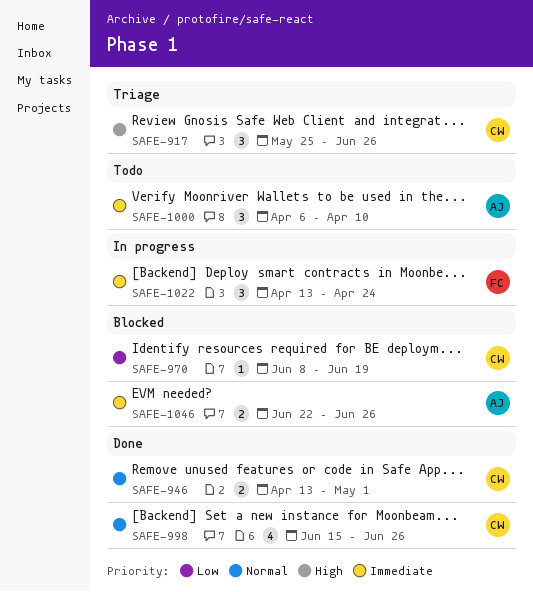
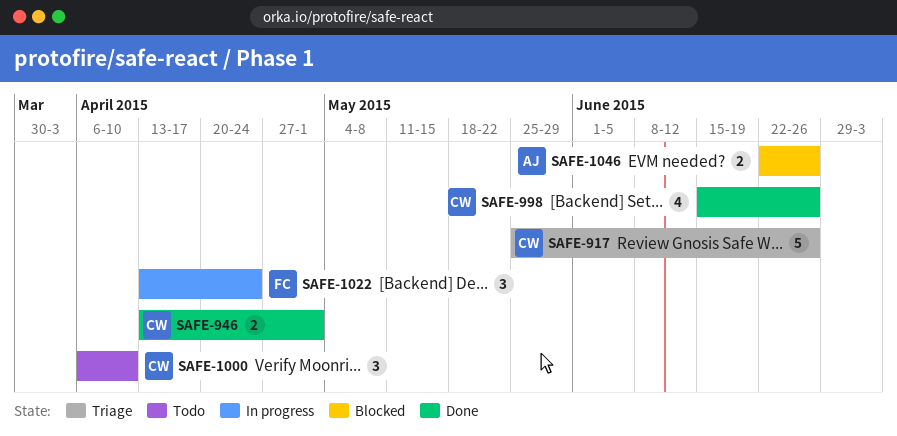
SAFE-917, estimate: 3 -> 5
SAFE-970: present -> none
SAFE-1000, owner: AJ -> CW

